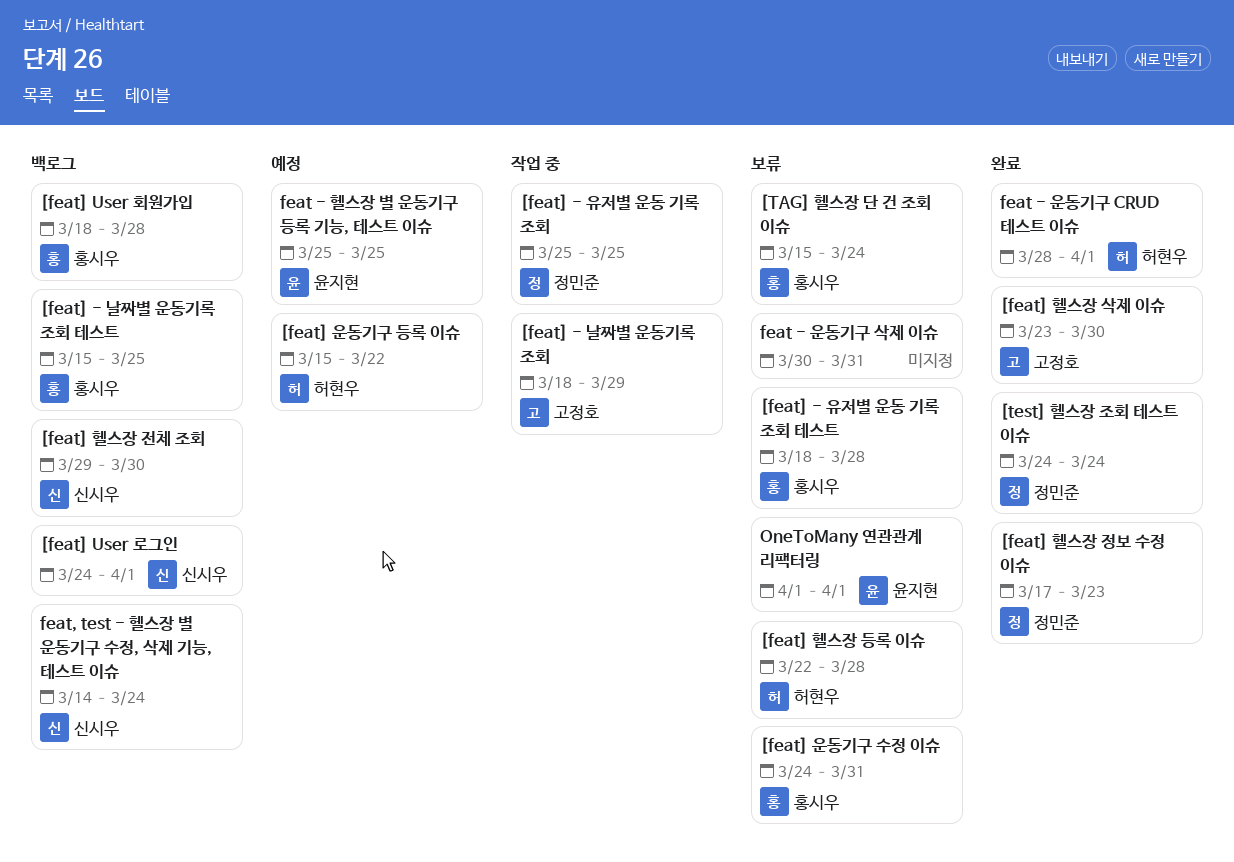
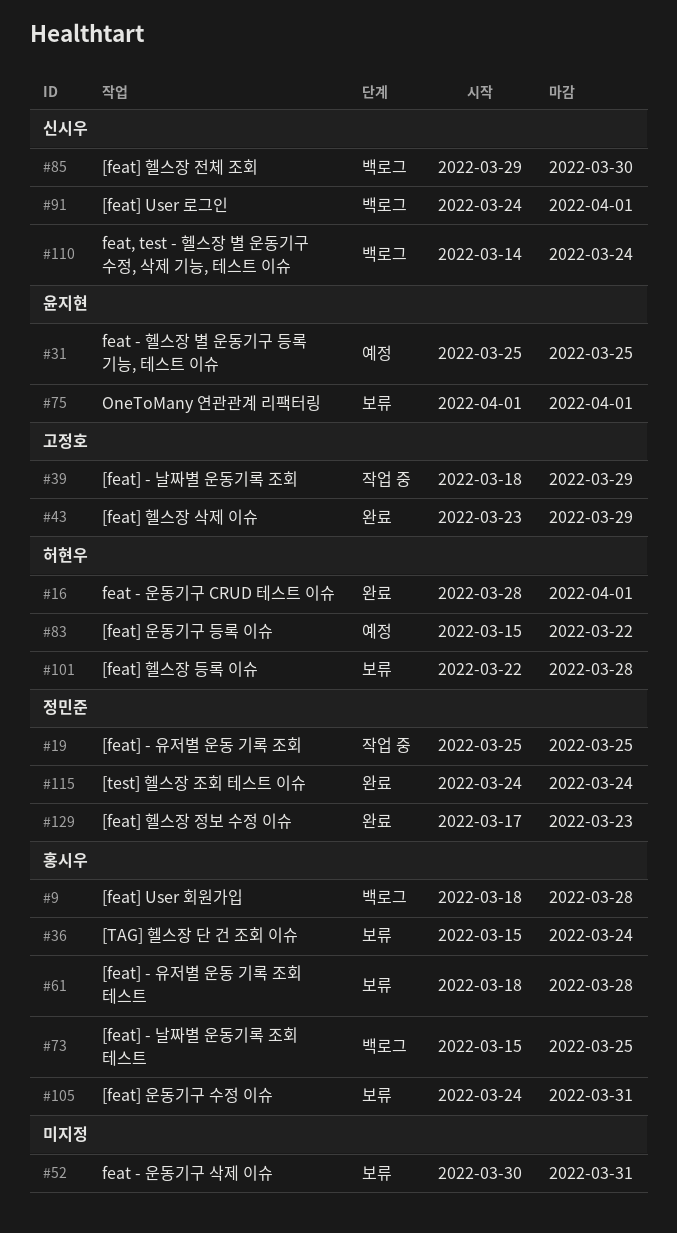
[feat] 헬스장 삭제 이슈, due: Mar 30 -> Mar 29

